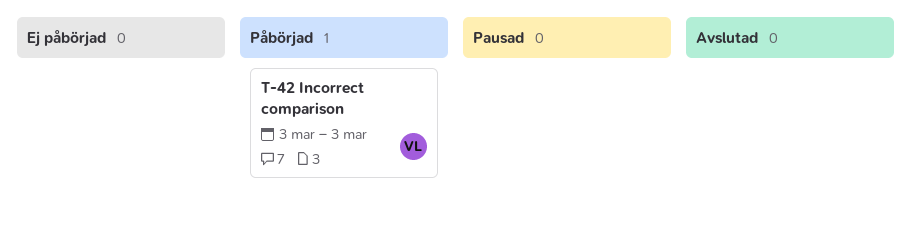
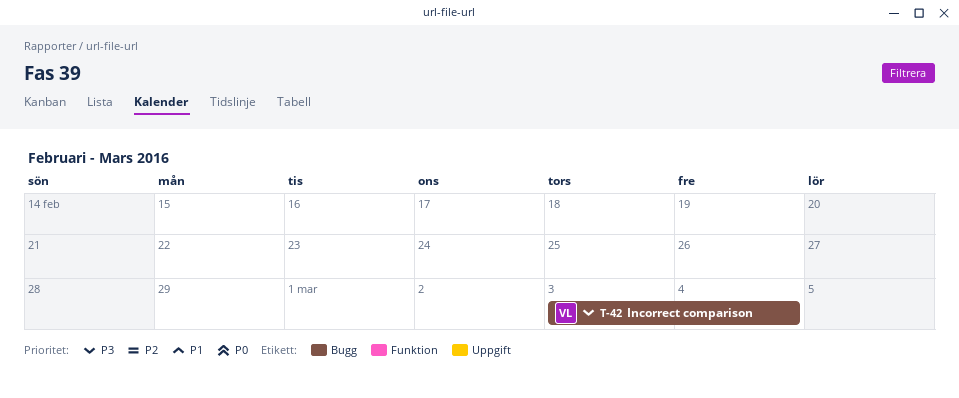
T-42, due: Mar 3 -> Mar 4

